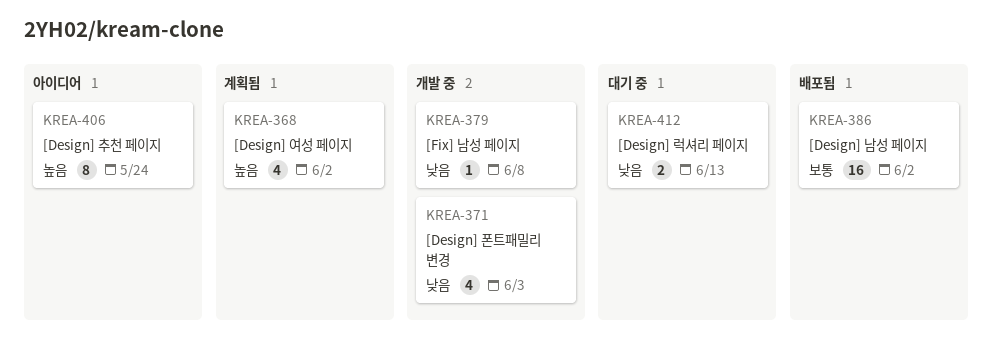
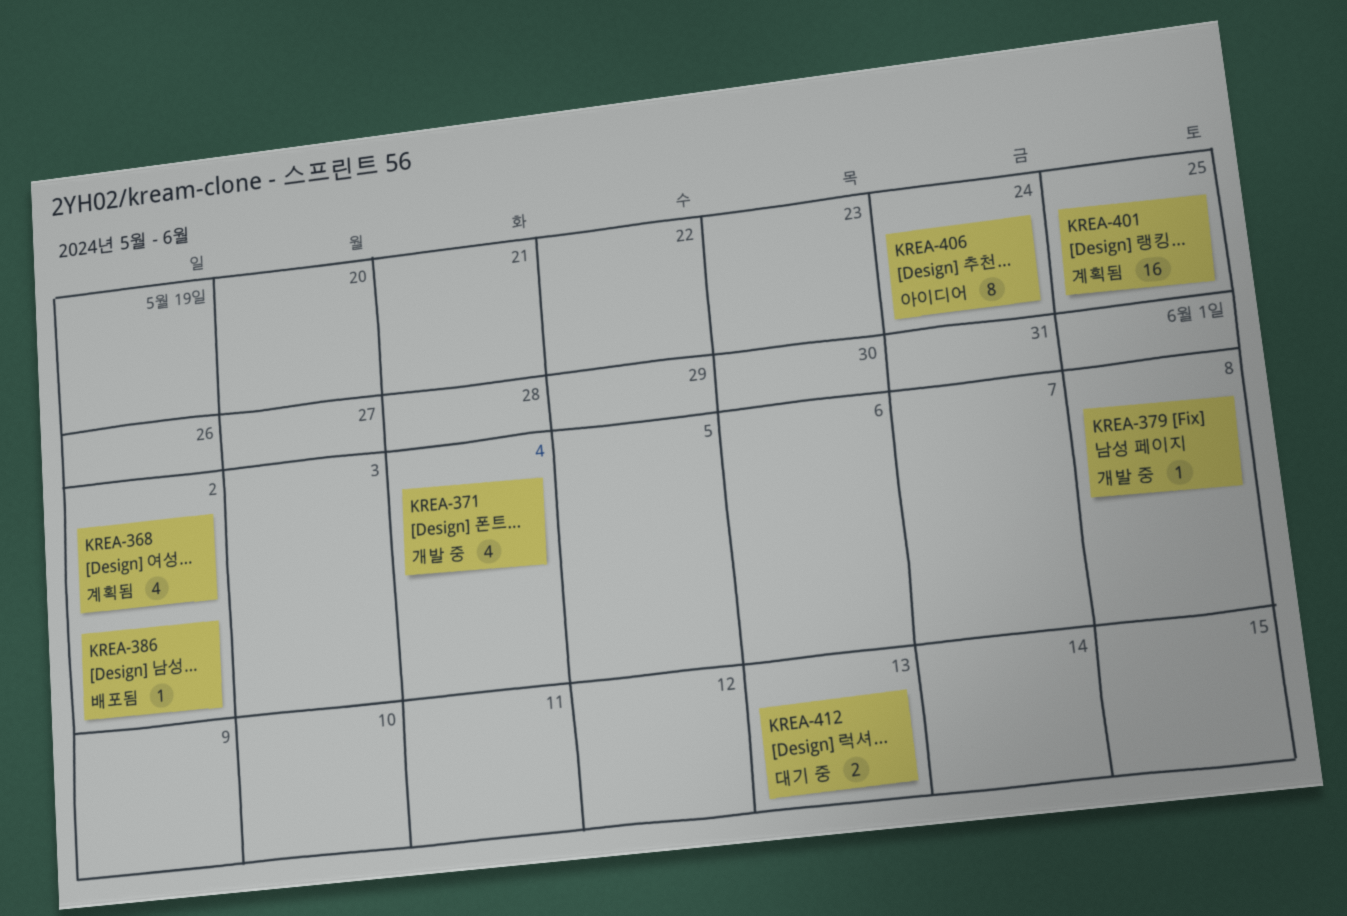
KREA-371, due: Jun 3 -> Jun 4
KREA-386, estimate: 16 -> 1
KREA-401: none -> present

